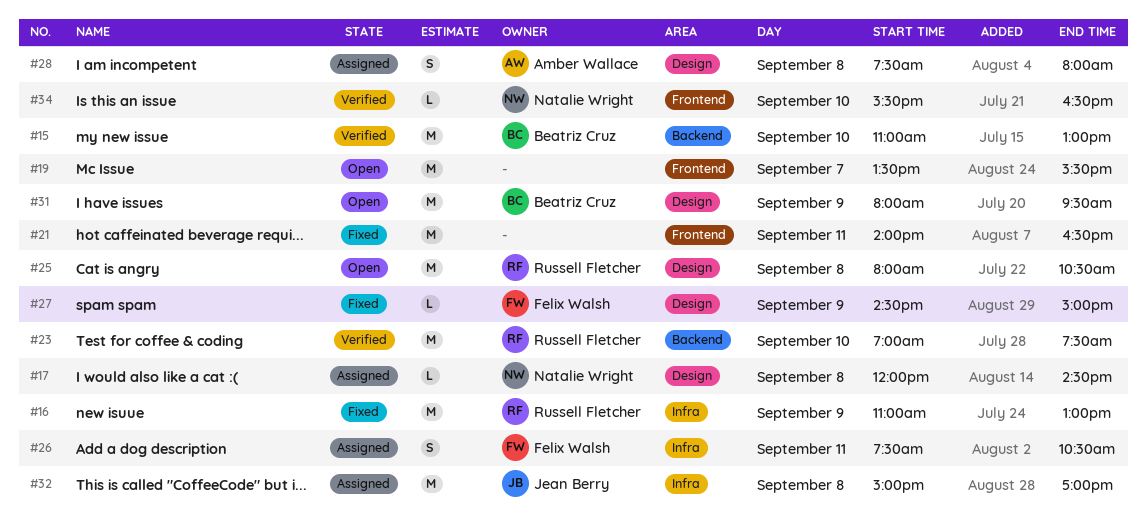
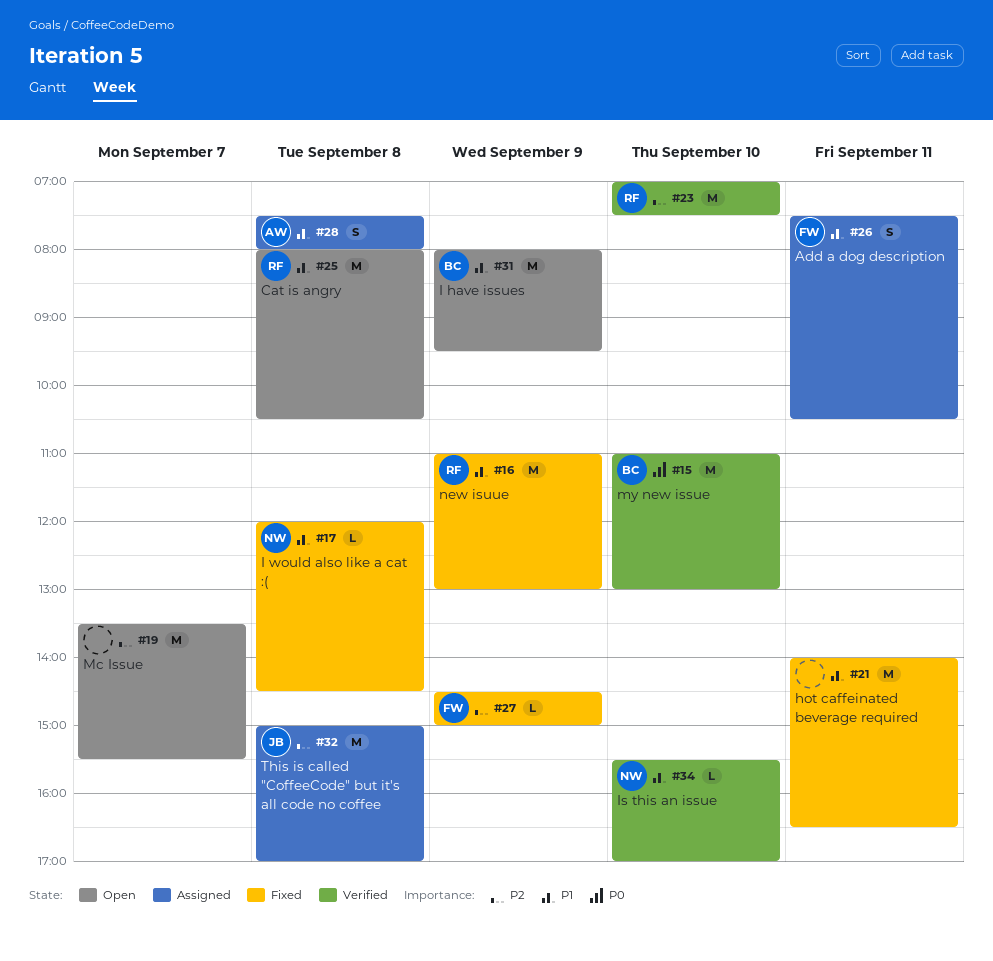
#17, status: Assigned -> Fixed
#34, ends: 16:30 -> 17:00

